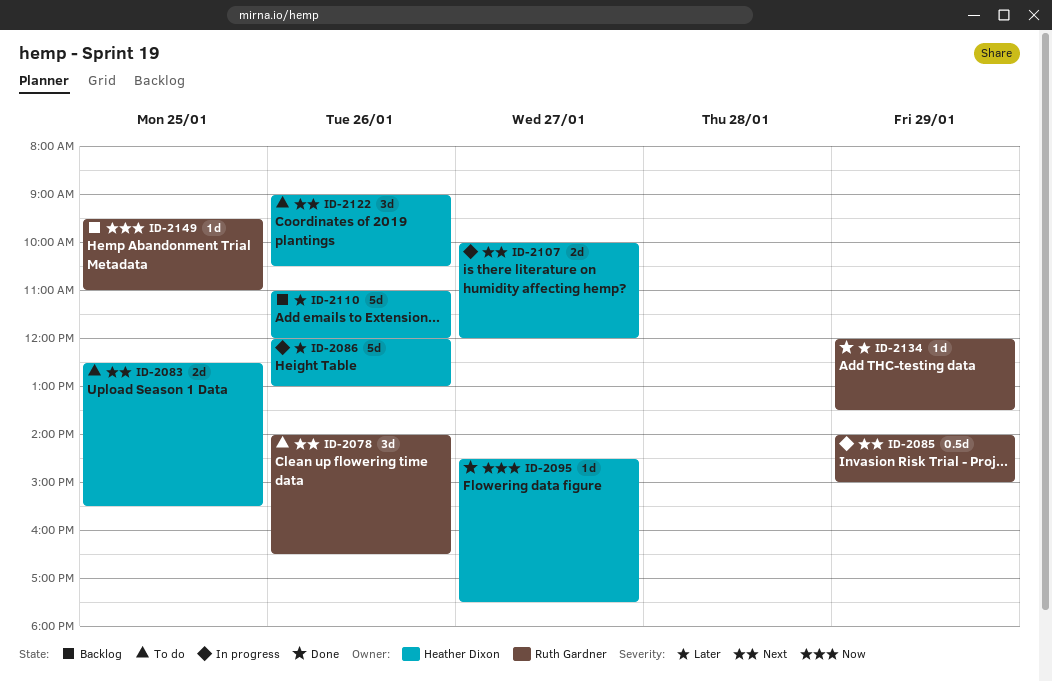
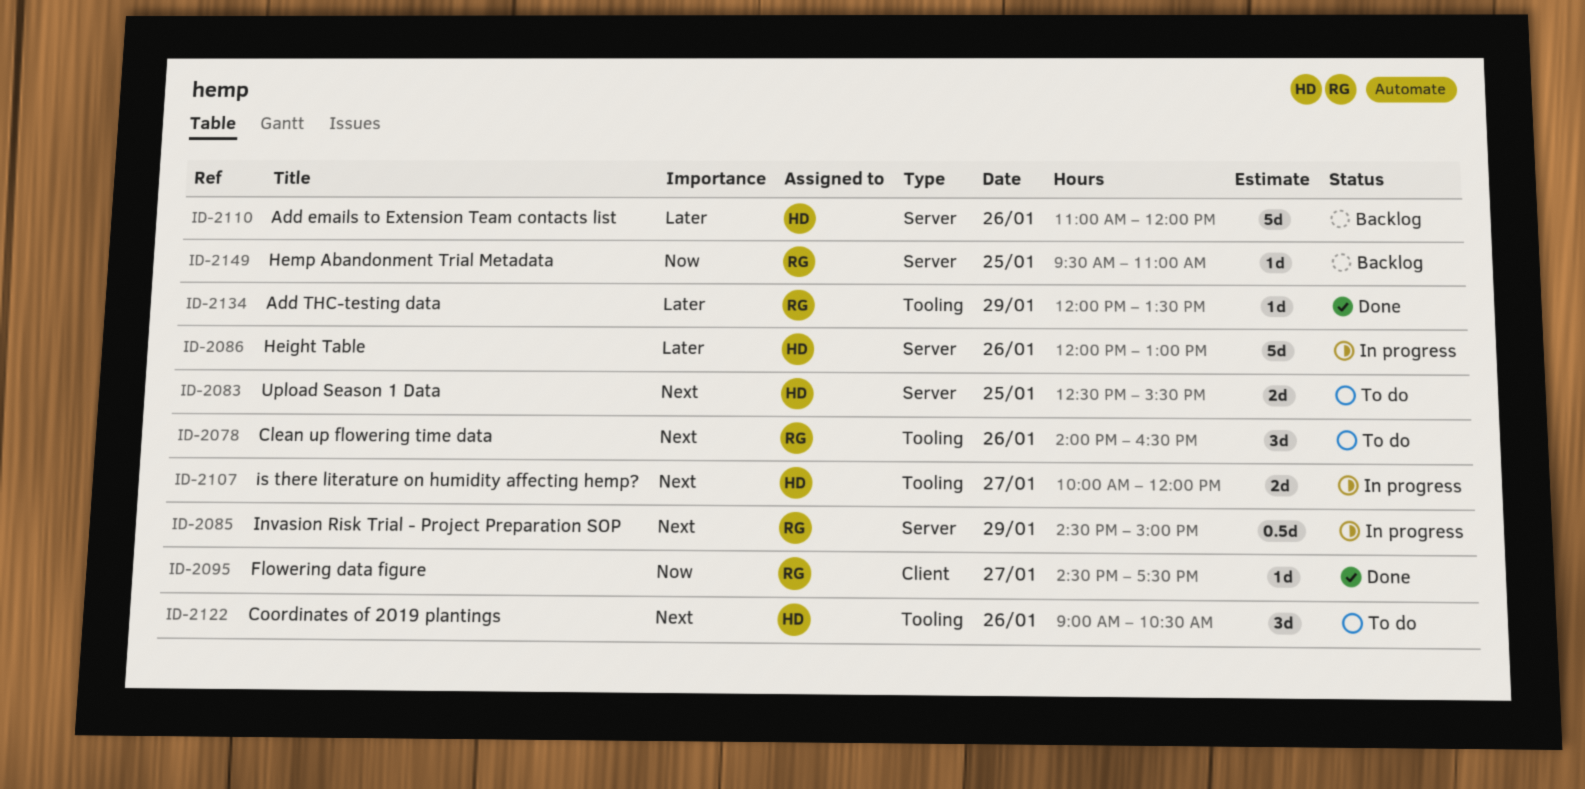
ID-2085, begins: 14:00 -> 14:30
ID-2095, owner: Heather Dixon -> Ruth Gardner

